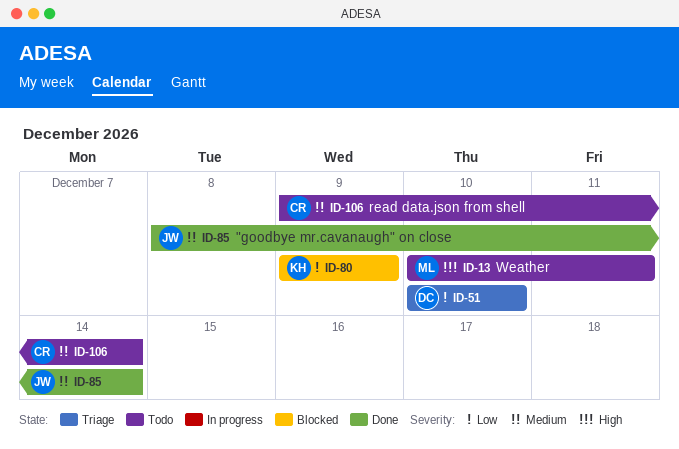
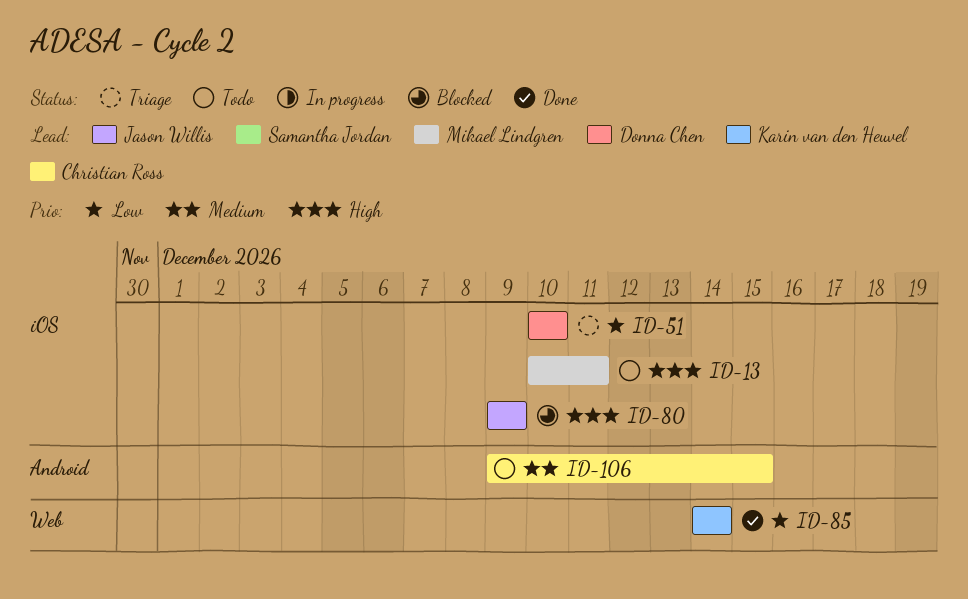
ID-80, owner: Karin van den Heuvel -> Jason Willis
ID-80, priority: Low -> High
ID-85, owner: Jason Willis -> Karin van den Heuvel
ID-85, priority: Medium -> Low
ID-85, start: Dec 8 -> Dec 14
ID-106, due: Dec 14 -> Dec 15

